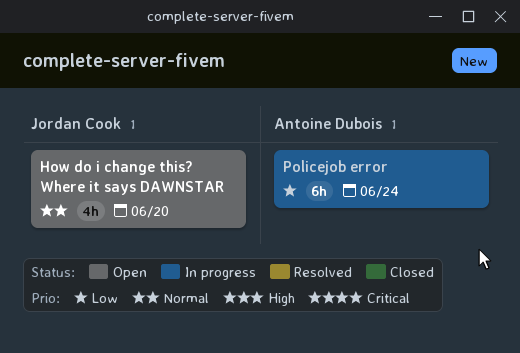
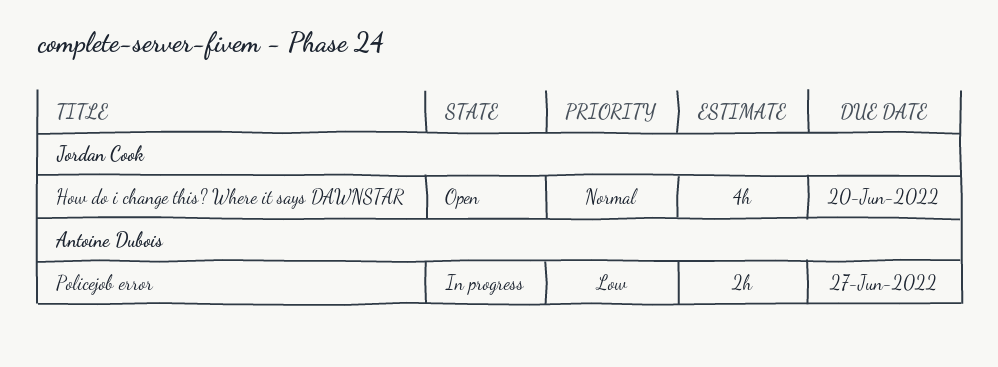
Policejob error, estimate: 6h -> 2h
Policejob error, due: Jun 24 -> Jun 27

